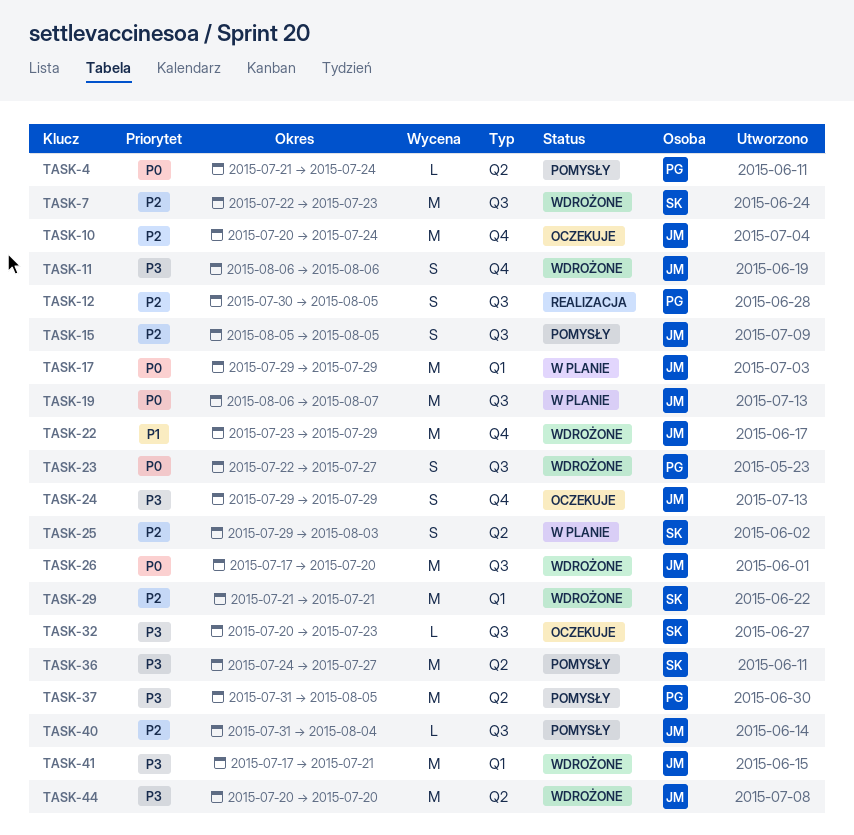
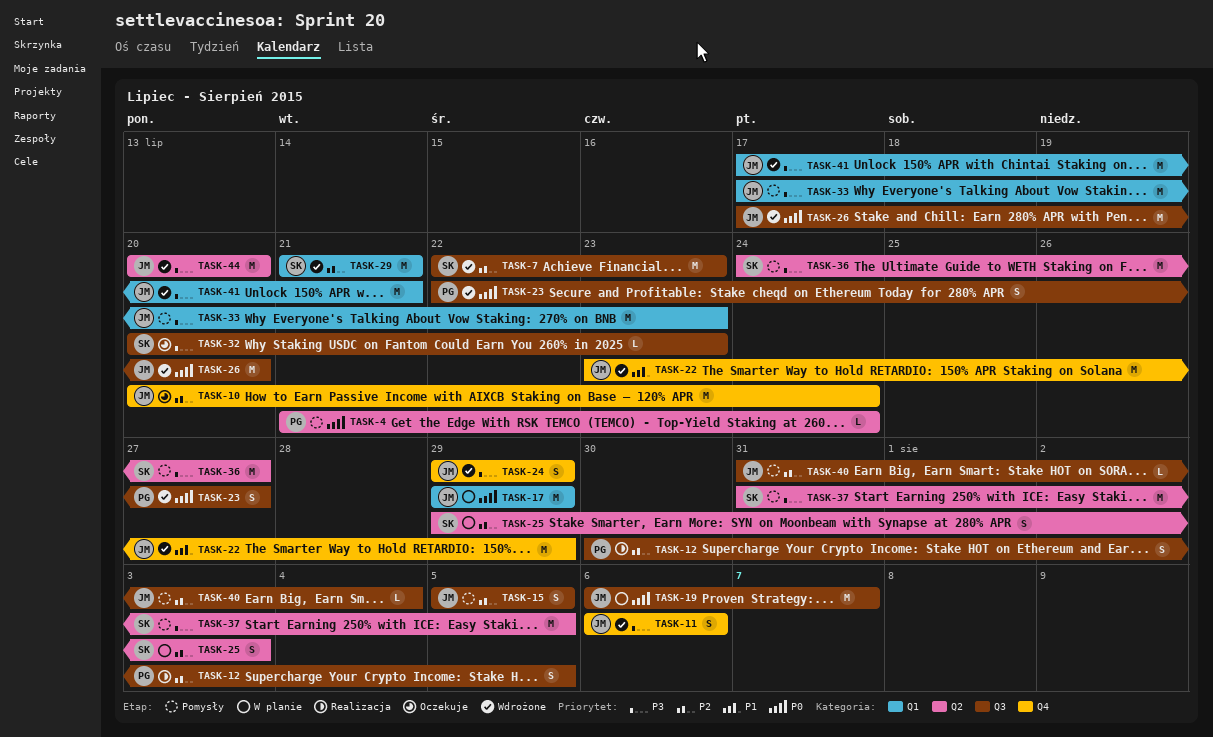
TASK-24, status: Oczekuje -> Wdrożone
TASK-33: none -> present
TASK-37, owner: PG -> SK

